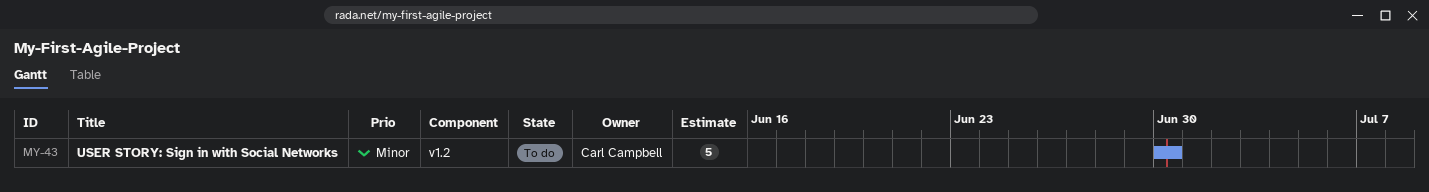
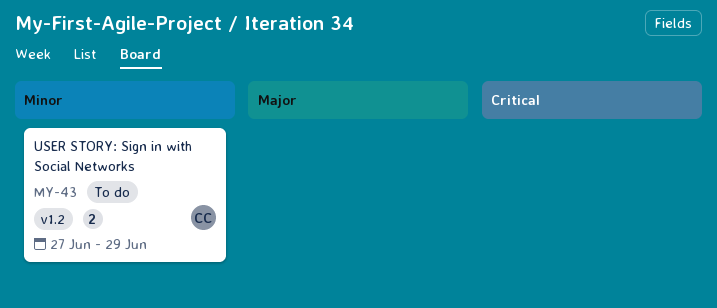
MY-43, estimate: 5 -> 2
MY-43, start: Jun 30 -> Jun 27
MY-43, due: Jun 30 -> Jun 29

